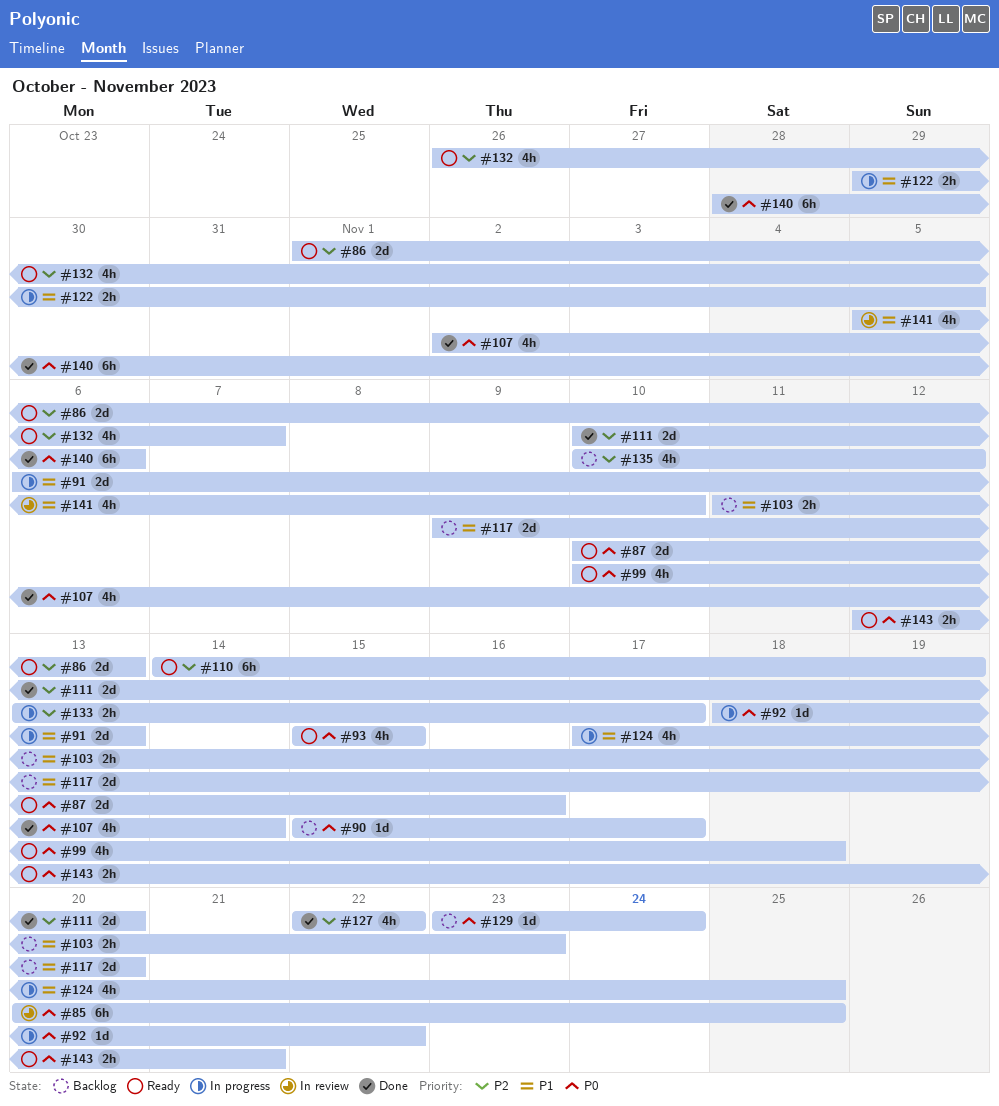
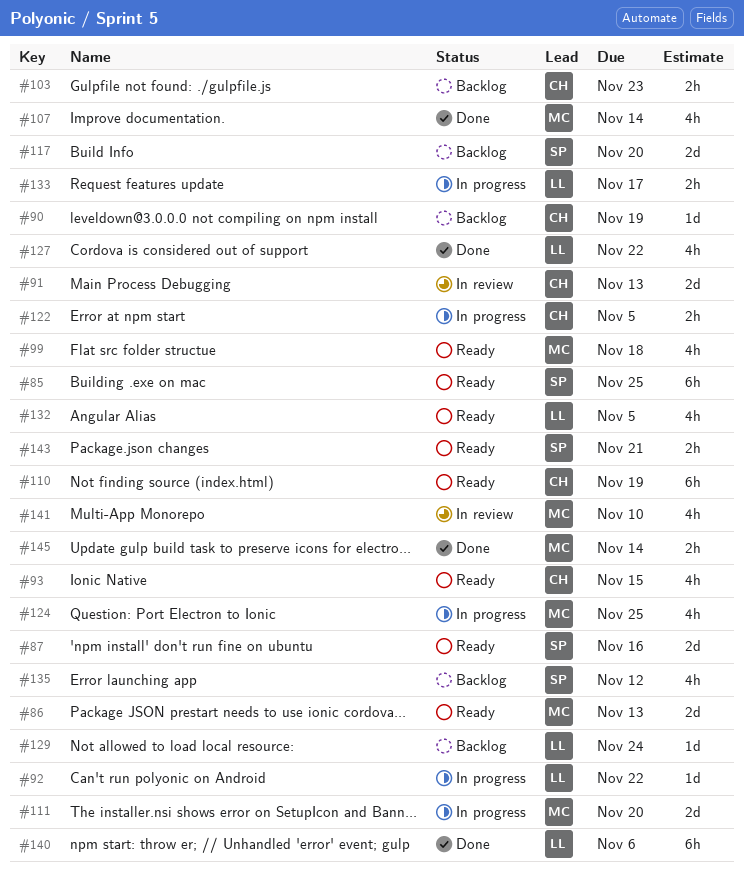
#85, status: In review -> Ready
#90, due: Nov 17 -> Nov 19
#91, status: In progress -> In review
#111, status: Done -> In progress
#132, due: Nov 7 -> Nov 5
#145: none -> present

